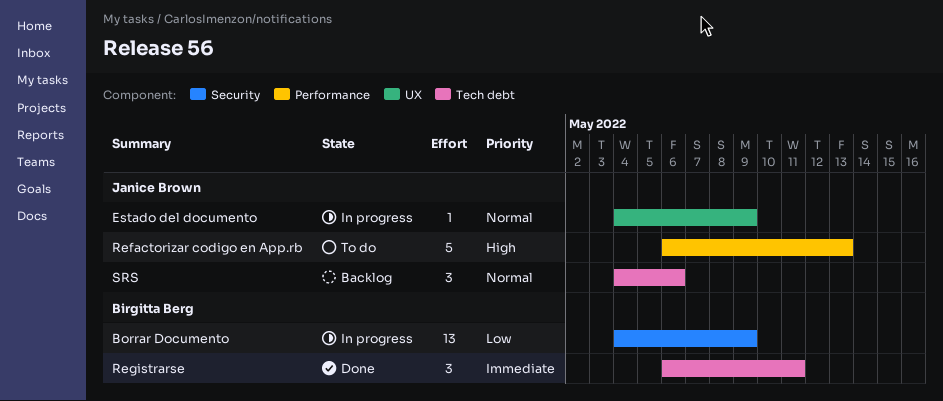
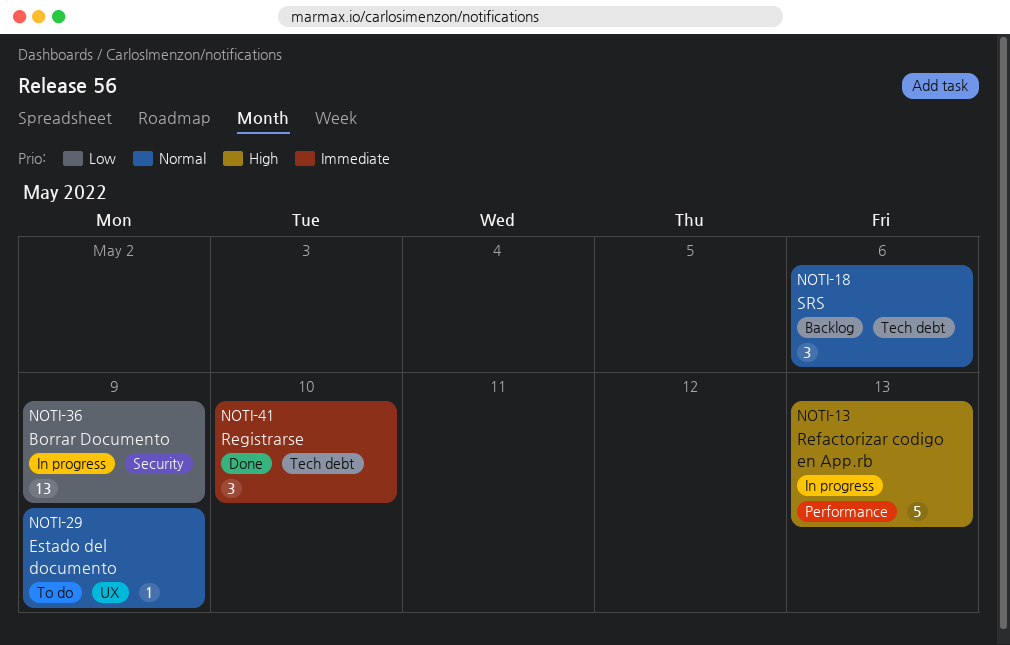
Estado del documento, status: In progress -> To do
Refactorizar codigo en App.rb, status: To do -> In progress
Registrarse, due: May 11 -> May 10

